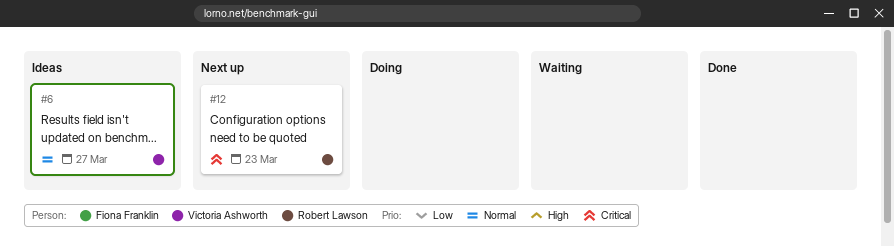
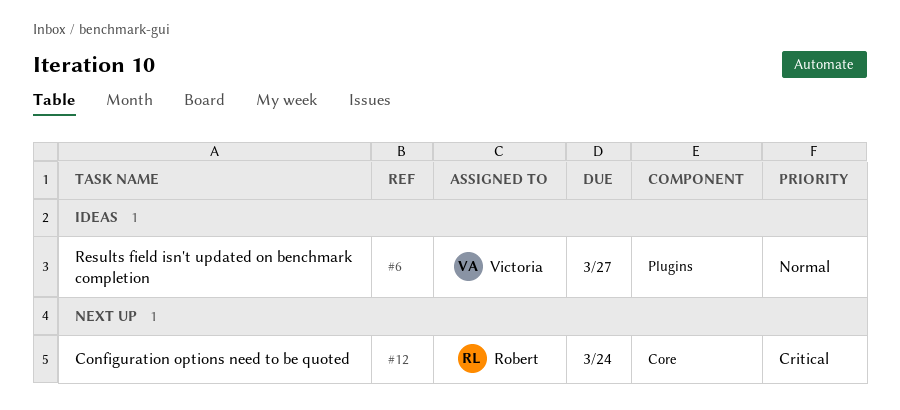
#12, due: Mar 23 -> Mar 24

